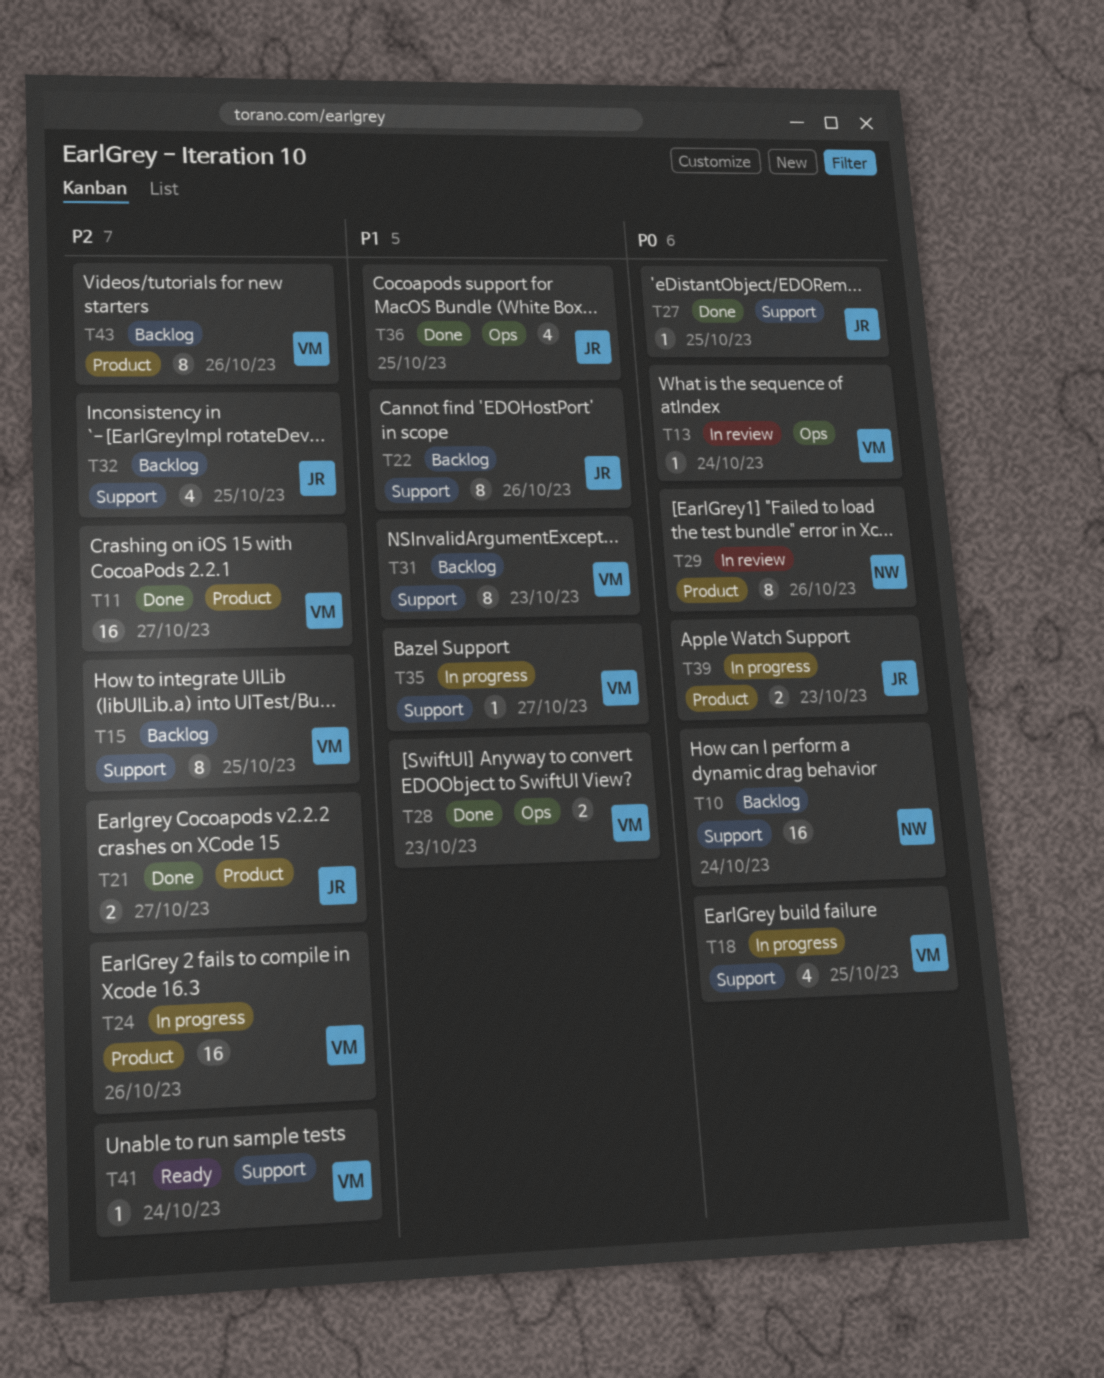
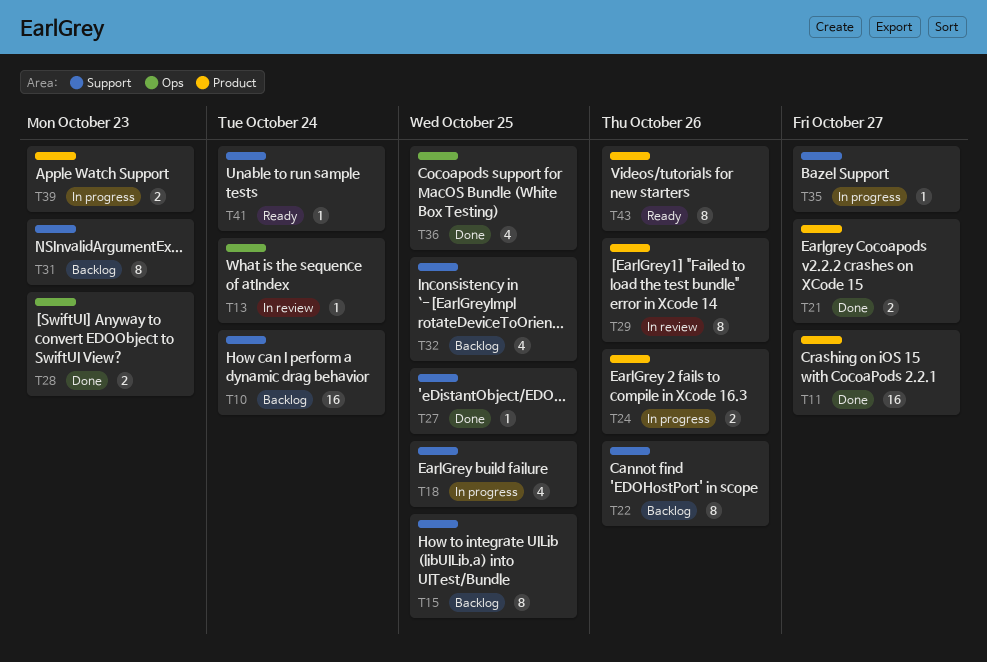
T24, estimate: 16 -> 2
T43, status: Backlog -> Ready

